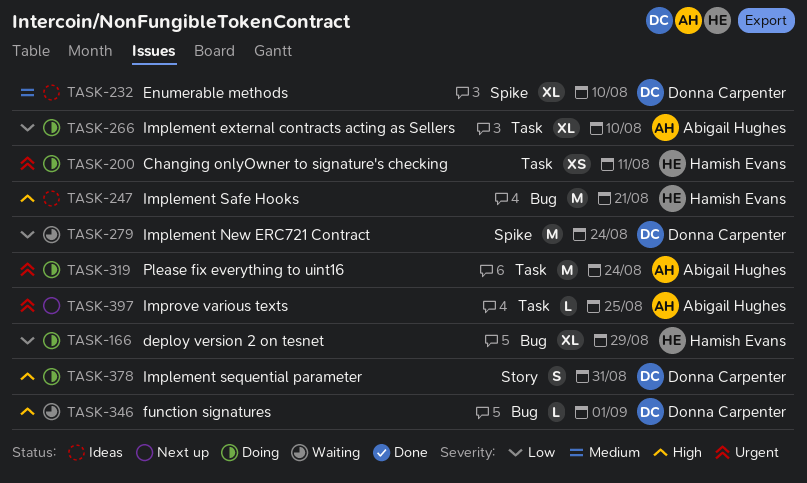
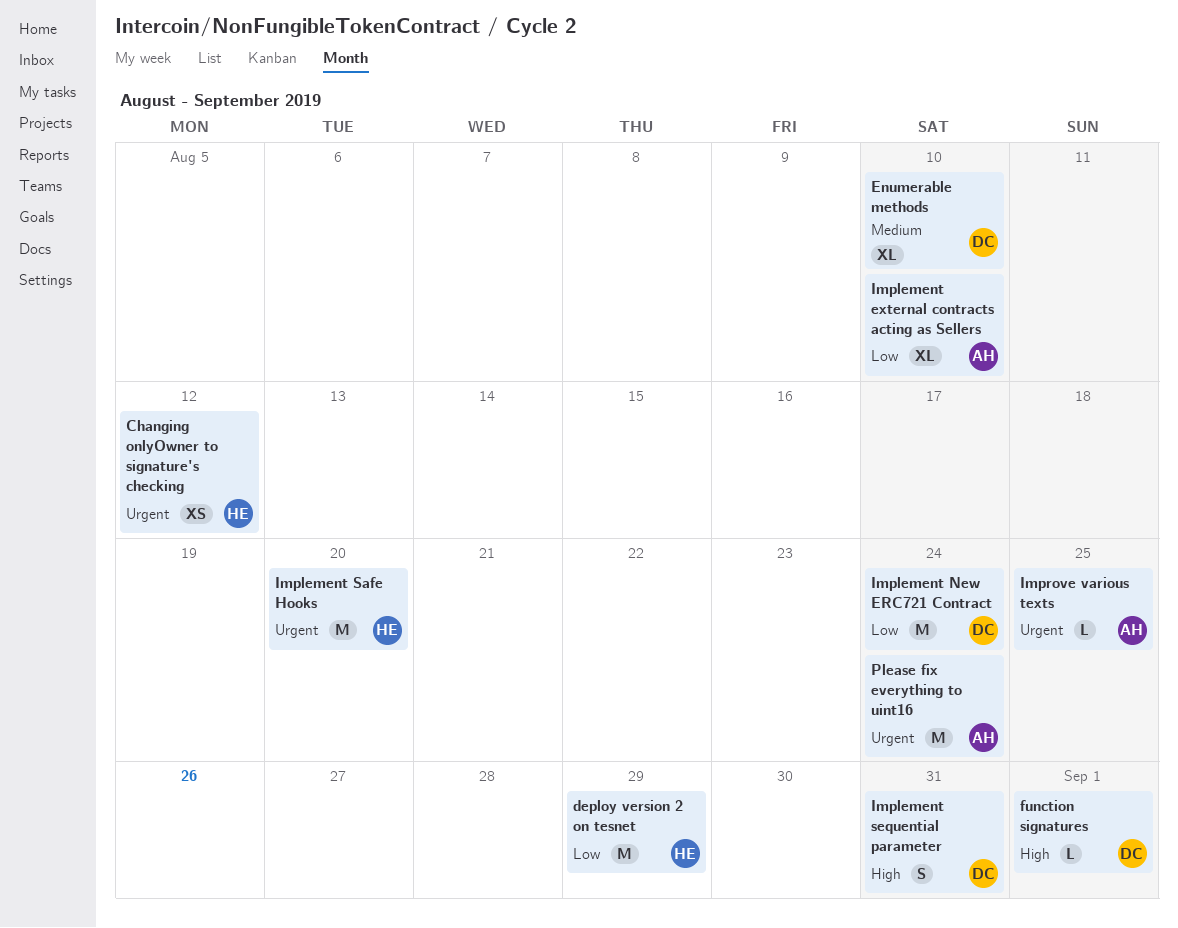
Changing onlyOwner to signature's checking, due: Aug 11 -> Aug 12
deploy version 2 on tesnet, estimate: XL -> M
Implement Safe Hooks, priority: High -> Urgent
Implement Safe Hooks, due: Aug 21 -> Aug 20

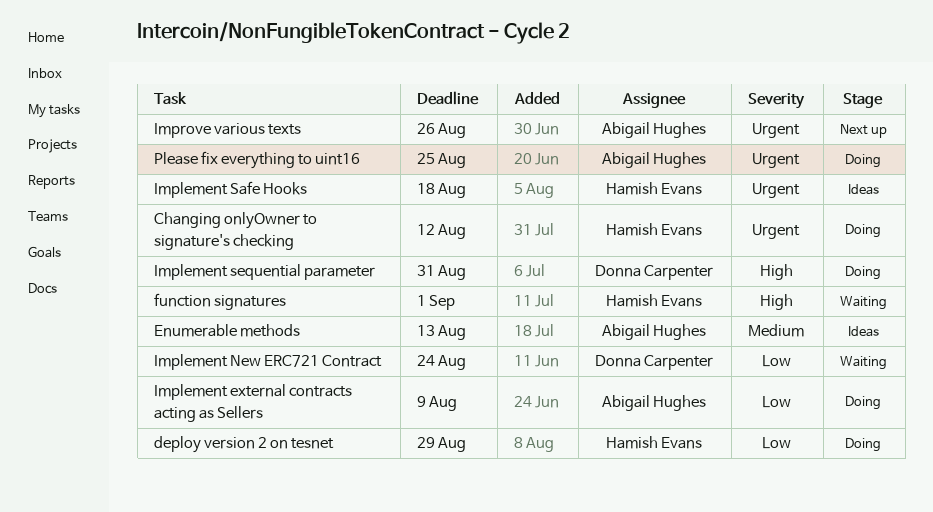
Enumerable methods, owner: Donna Carpenter -> Abigail Hughes
Enumerable methods, due: Aug 10 -> Aug 13
function signatures, owner: Donna Carpenter -> Hamish Evans
Implement external contracts acting as Sellers, due: Aug 10 -> Aug 9
Implement Safe Hooks, due: Aug 20 -> Aug 18
Improve various texts, due: Aug 25 -> Aug 26
Please fix everything to uint16, due: Aug 24 -> Aug 25

